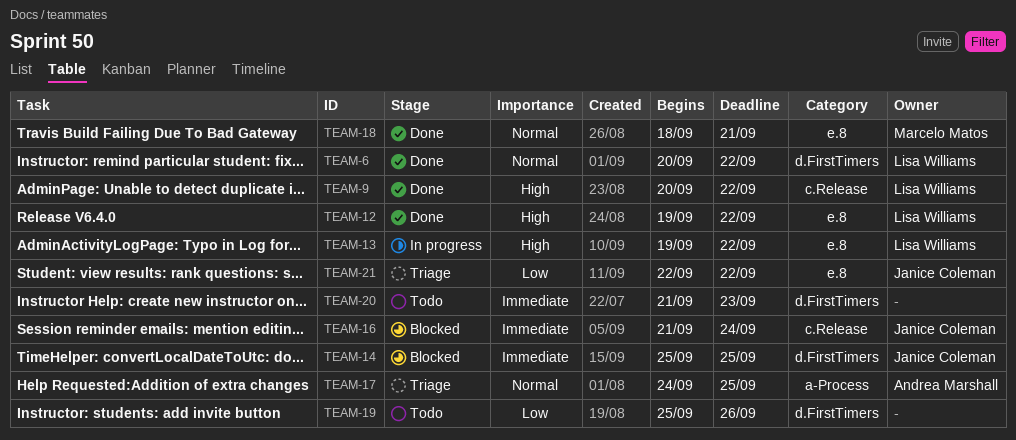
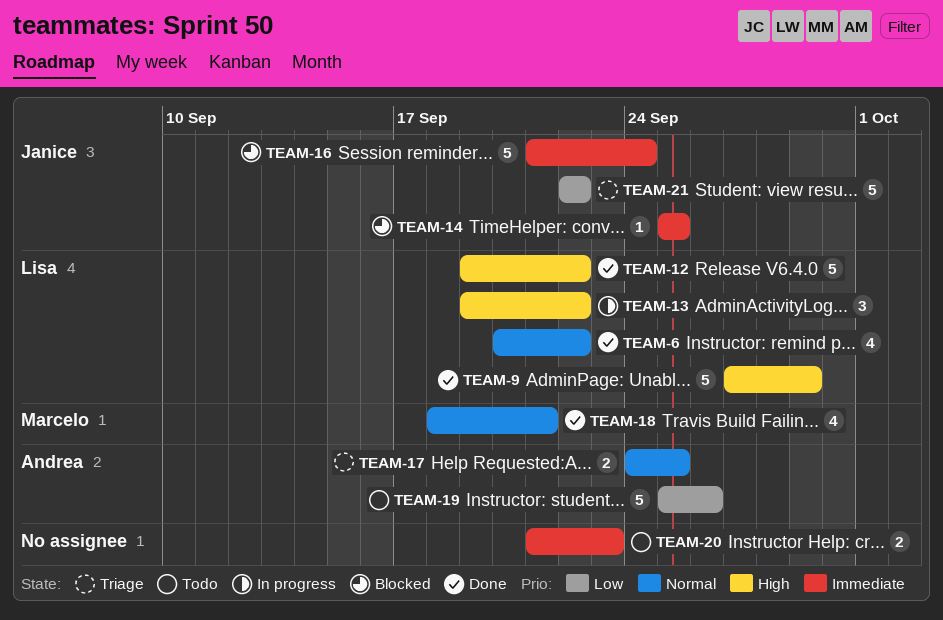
TEAM-9, start: Sep 20 -> Sep 27
TEAM-9, due: Sep 22 -> Sep 29
TEAM-19, owner: none -> Andrea Marshall

